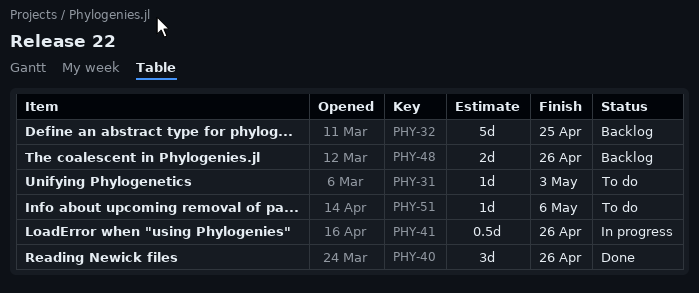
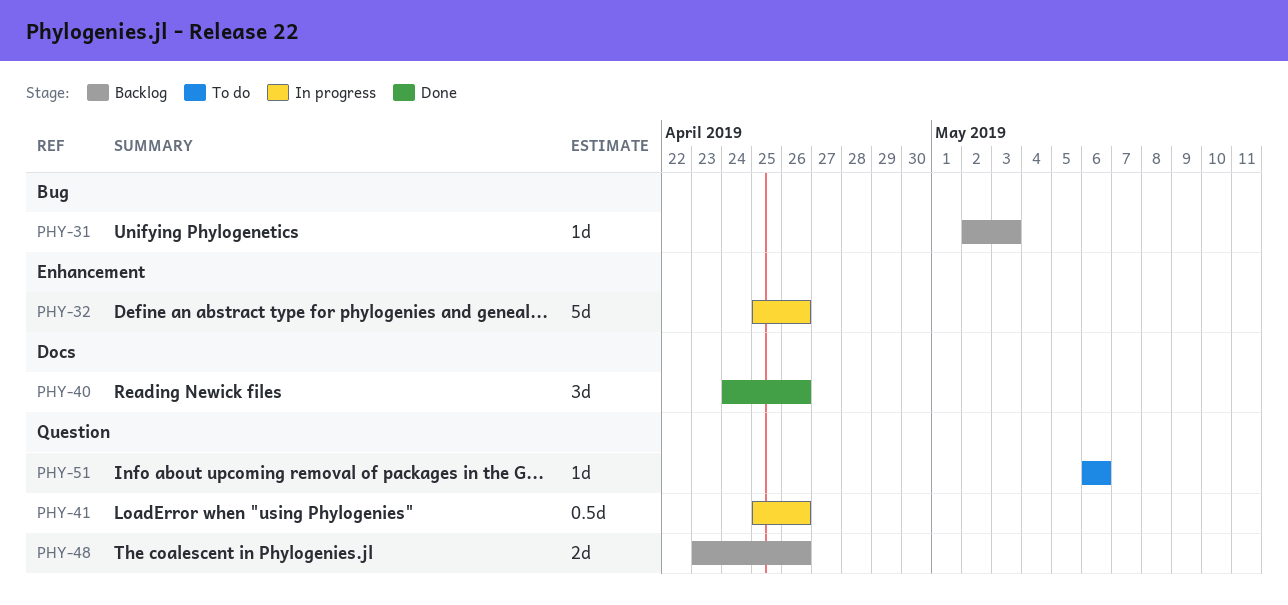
PHY-31, status: To do -> Backlog
PHY-32, status: Backlog -> In progress
PHY-32, due: Apr 25 -> Apr 26

